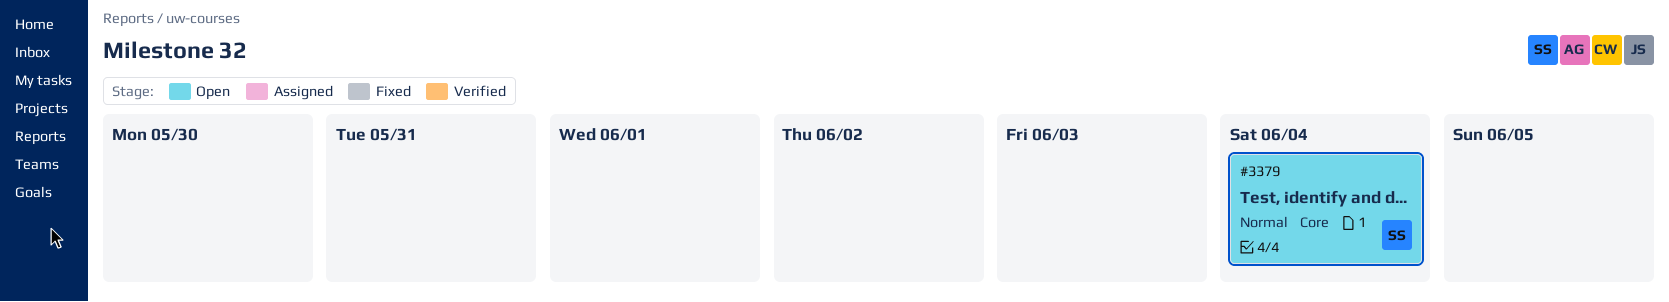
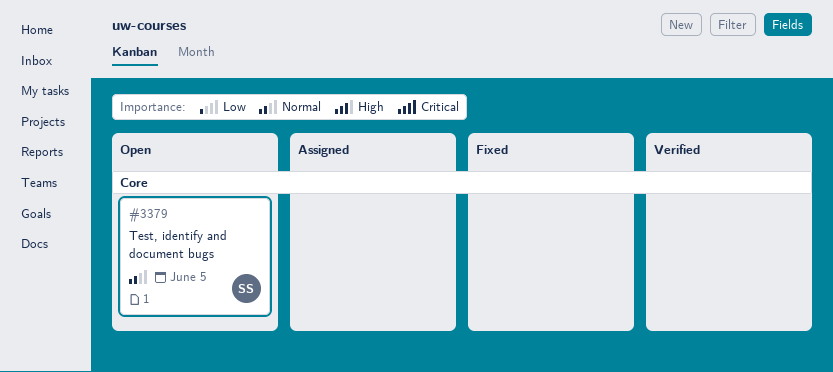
#3379, due: Jun 4 -> Jun 5

